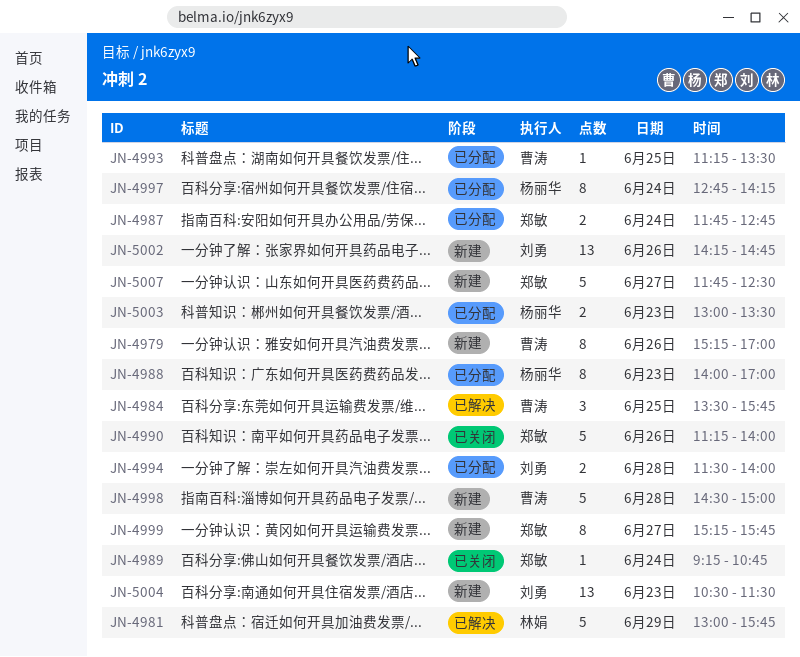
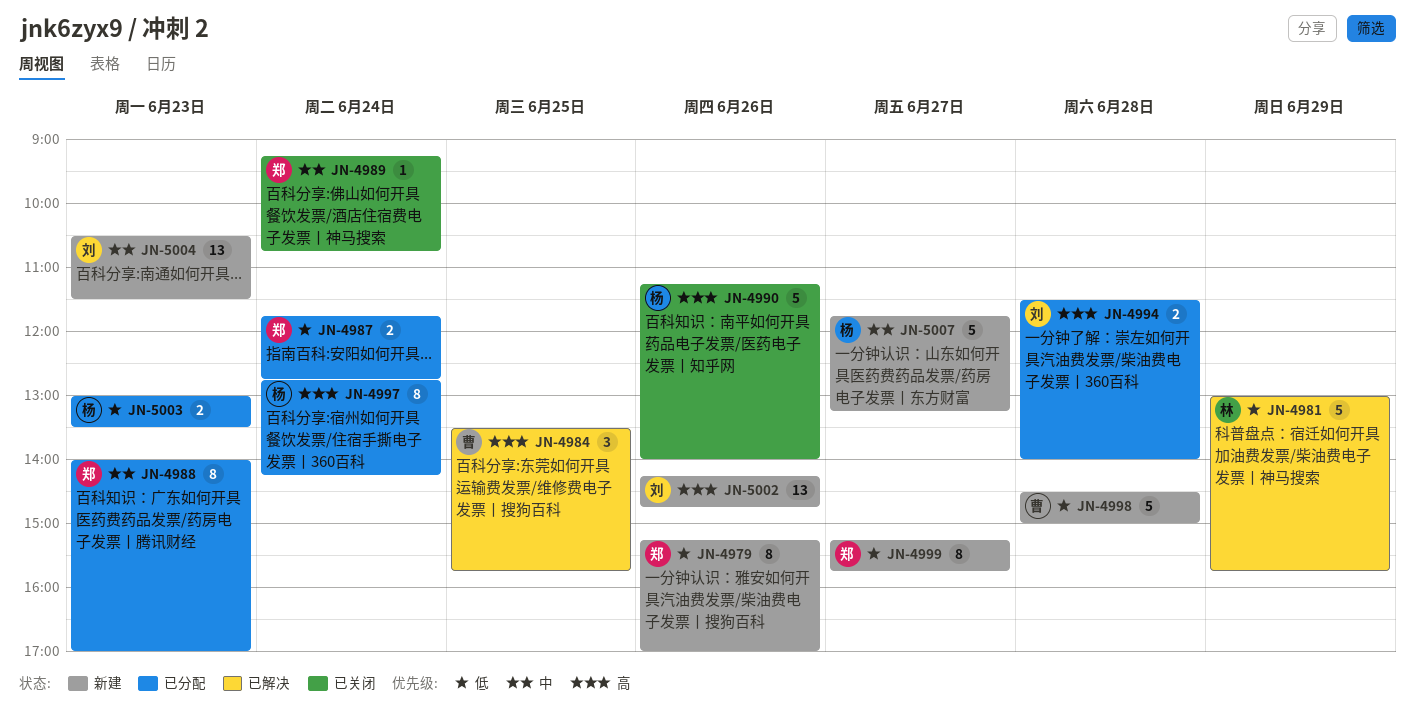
JN-4979, owner: 曹涛 -> 郑敏
JN-4988, owner: 杨丽华 -> 郑敏
JN-4990, owner: 郑敏 -> 杨丽华
JN-4993: present -> none
JN-5007, owner: 郑敏 -> 杨丽华
JN-5007, ends: 12:30 -> 13:15

